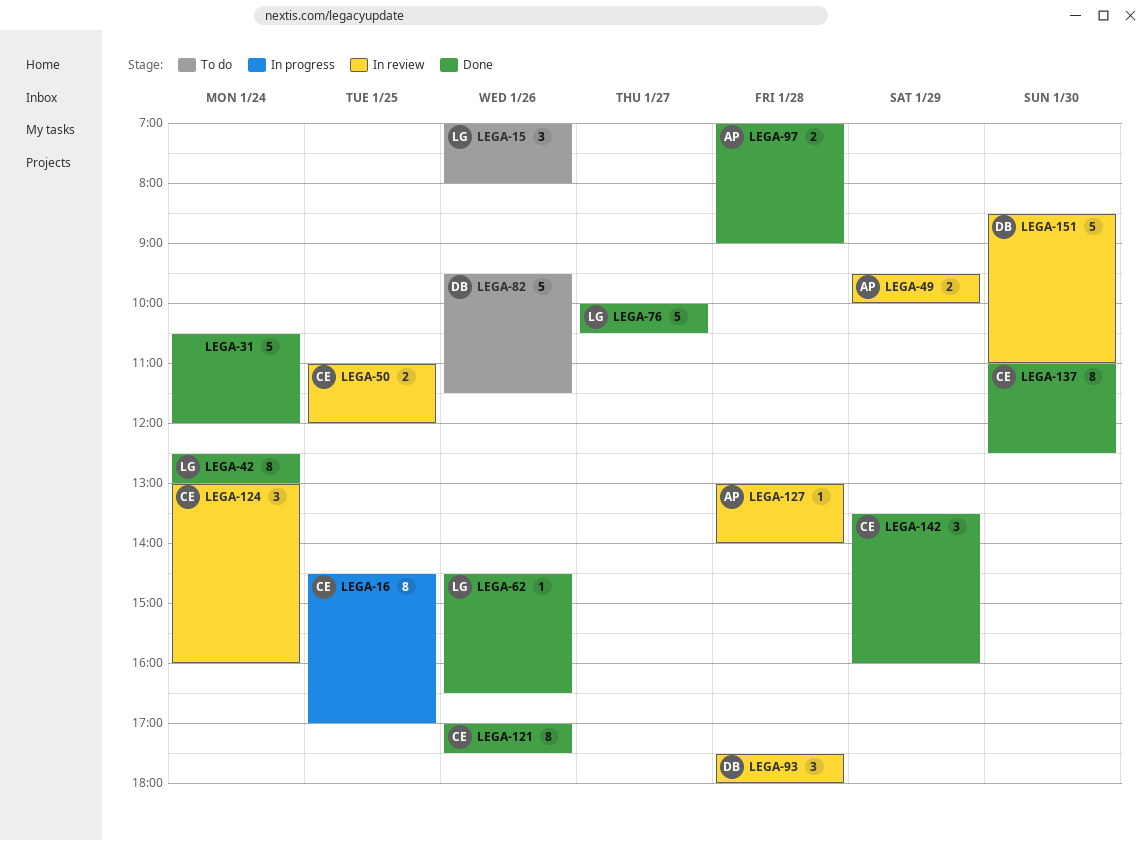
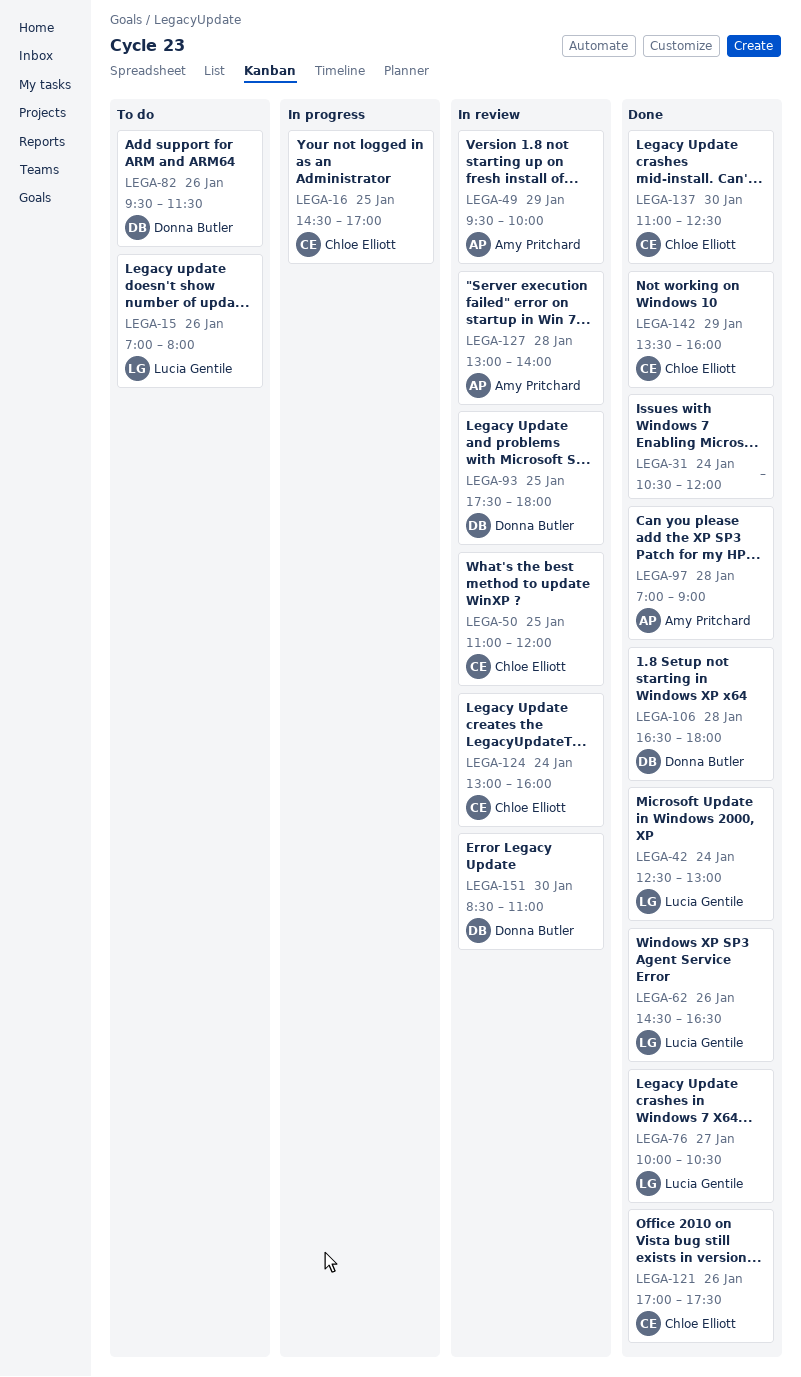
LEGA-93, day: Jan 28 -> Jan 25
LEGA-106: none -> present

